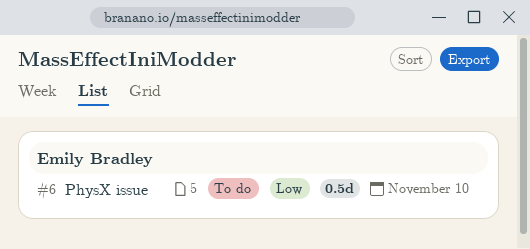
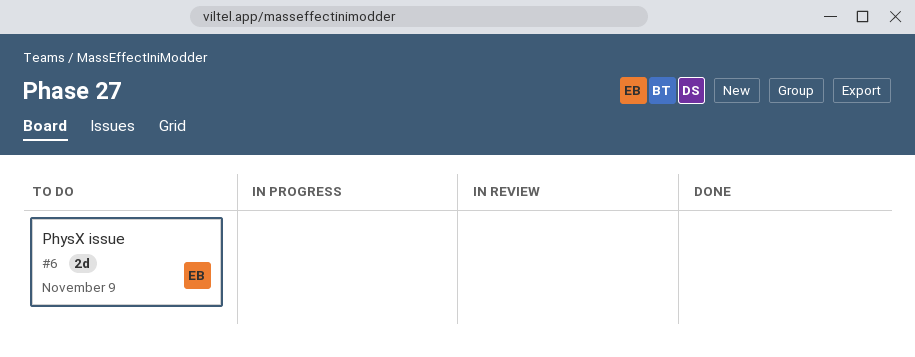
#6, estimate: 0.5d -> 2d
#6, due: Nov 10 -> Nov 9

